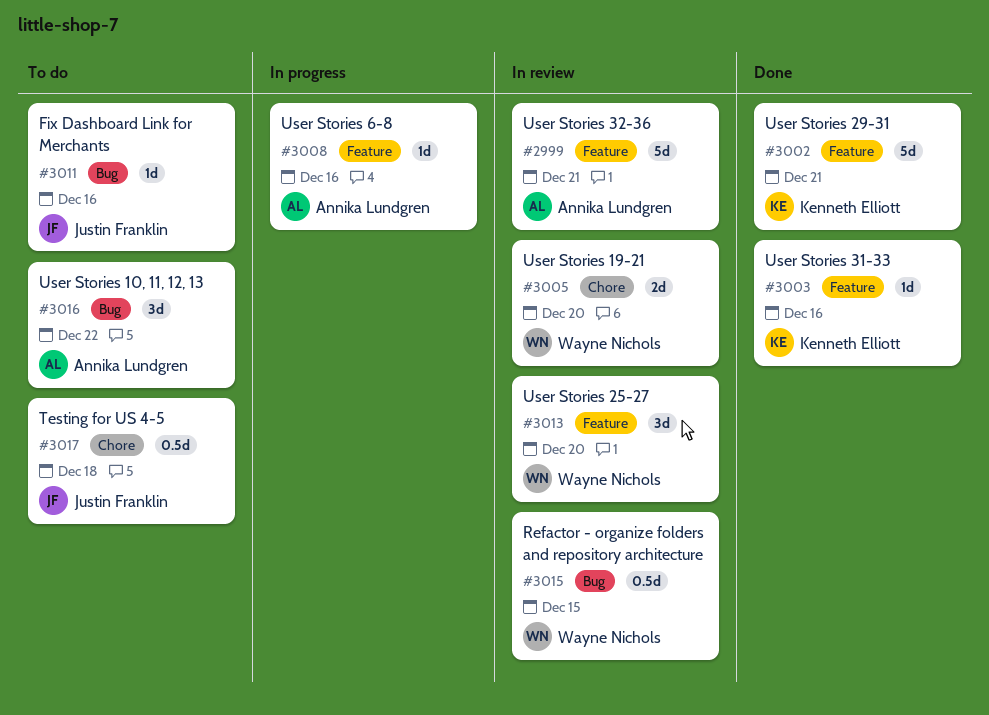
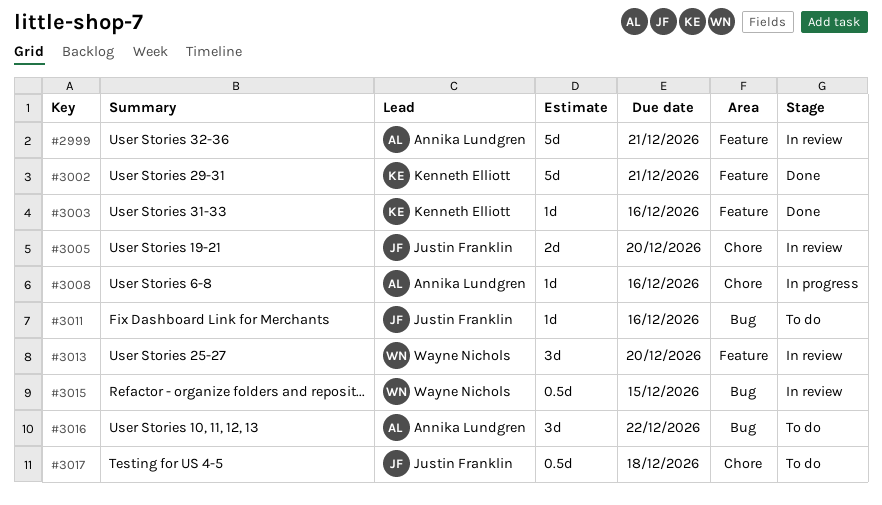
#3005, owner: Wayne Nichols -> Justin Franklin
#3008, label: Feature -> Chore

